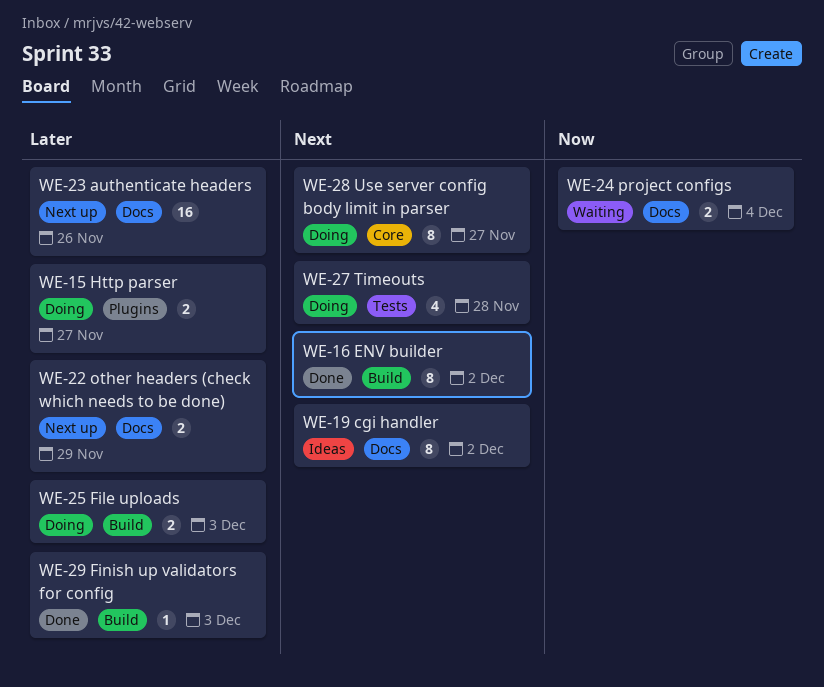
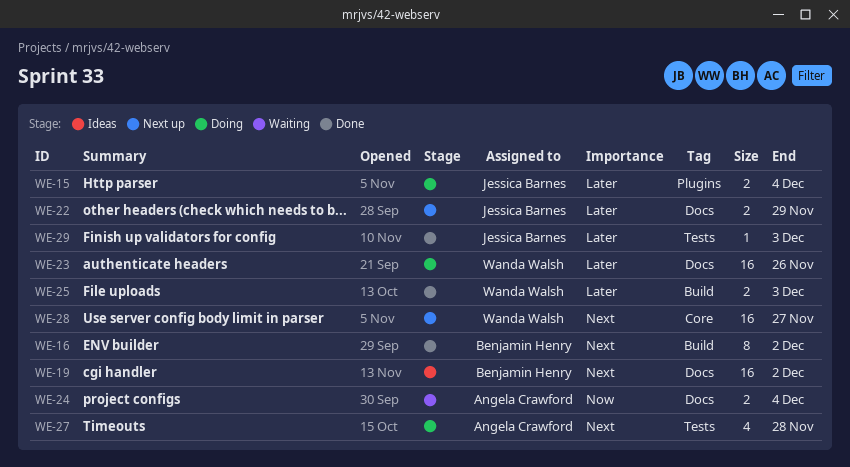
WE-15, due: Nov 27 -> Dec 4
WE-19, estimate: 8 -> 16
WE-23, status: Next up -> Doing
WE-25, status: Doing -> Done
WE-28, status: Doing -> Next up
WE-28, estimate: 8 -> 16
WE-29, label: Build -> Tests

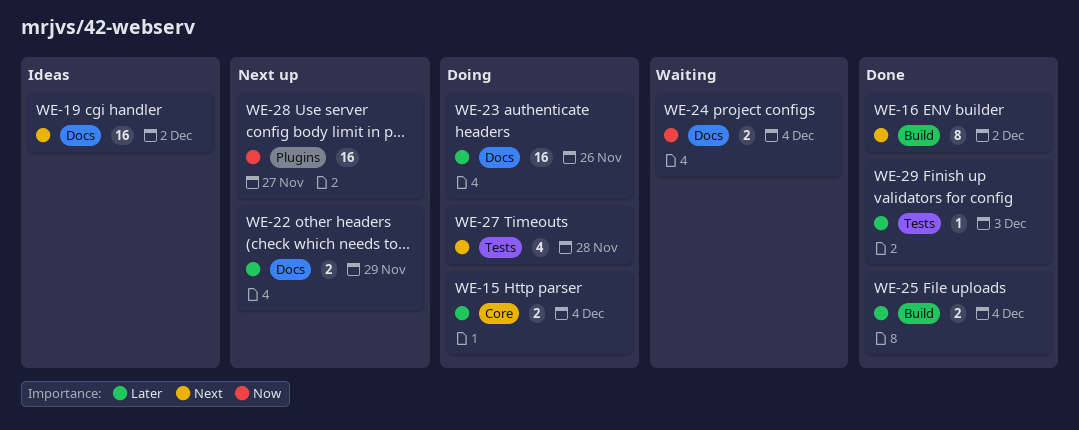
WE-15, label: Plugins -> Core
WE-25, due: Dec 3 -> Dec 4
WE-28, priority: Next -> Now
WE-28, label: Core -> Plugins

